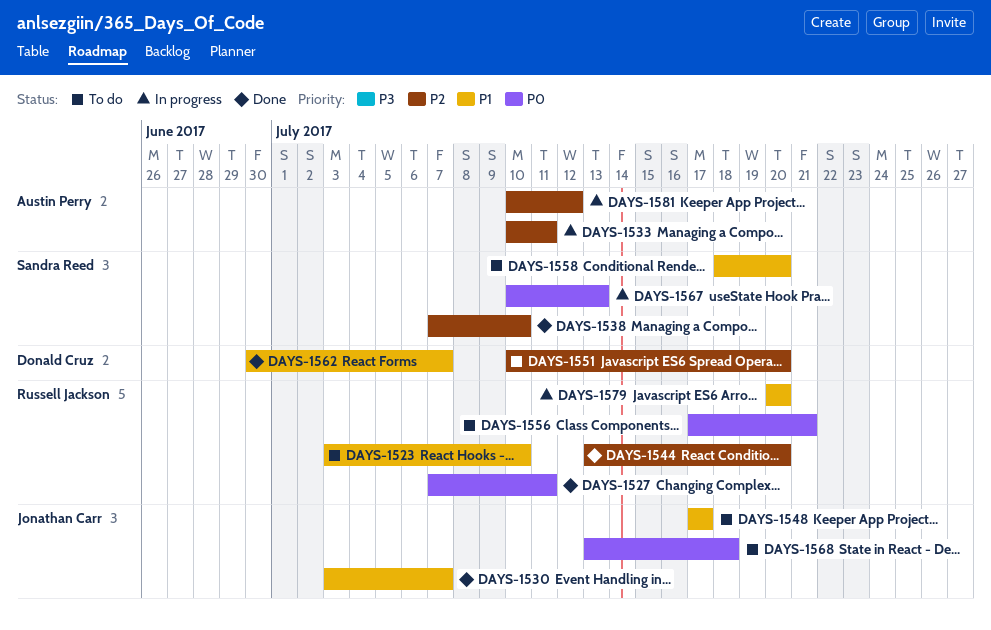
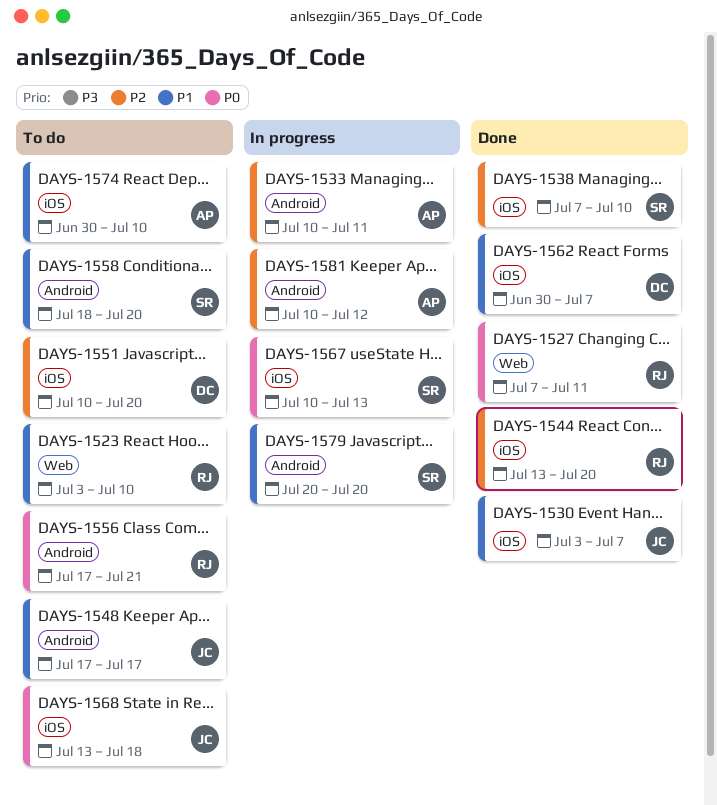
DAYS-1574: none -> present
DAYS-1579, owner: Russell Jackson -> Sandra Reed

